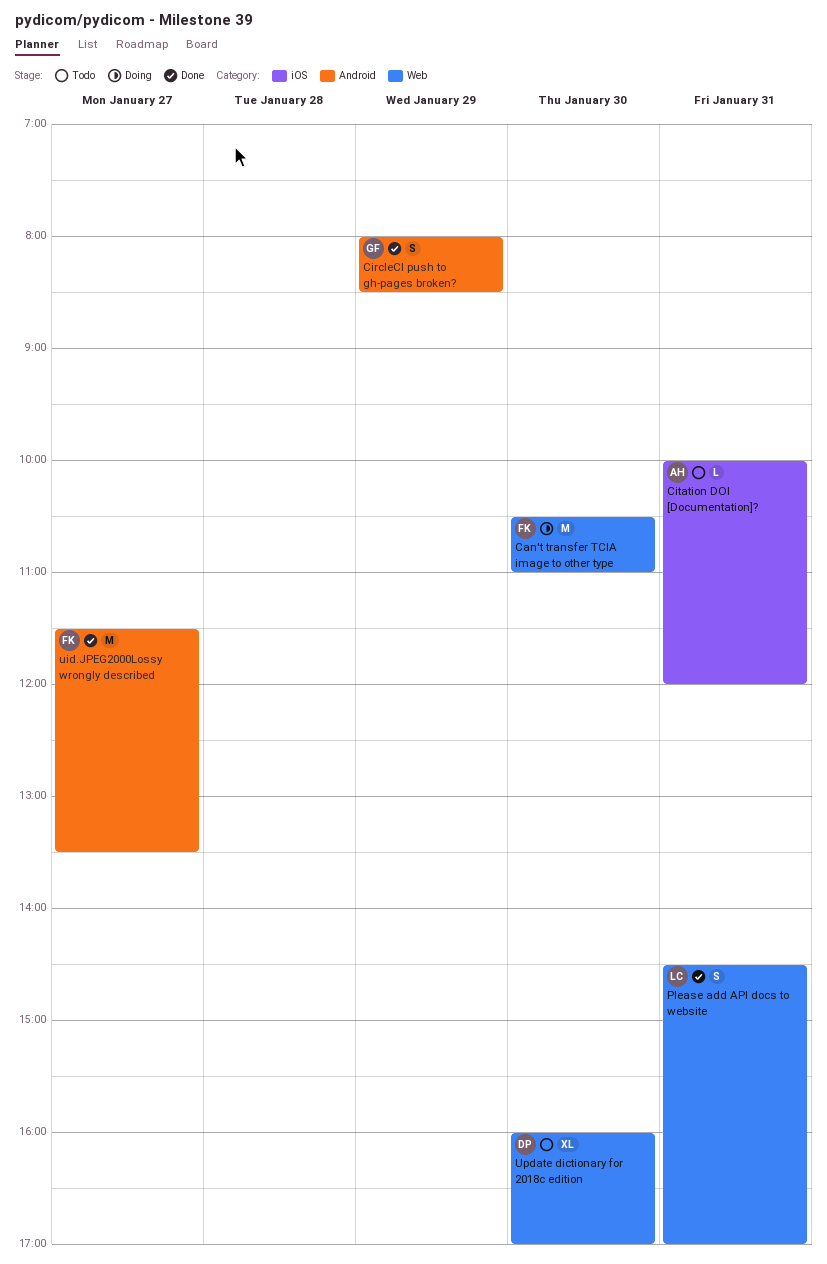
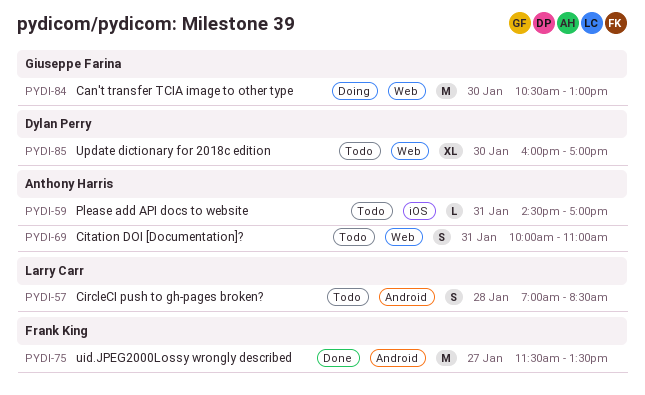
Can't transfer TCIA image to other type, owner: Frank King -> Giuseppe Farina
Can't transfer TCIA image to other type, ends: 11:00 -> 13:00
CircleCI push to gh-pages broken?, status: Done -> Todo
CircleCI push to gh-pages broken?, owner: Giuseppe Farina -> Larry Carr
CircleCI push to gh-pages broken?, day: Jan 29 -> Jan 28
CircleCI push to gh-pages broken?, begins: 08:00 -> 07:00
Citation DOI [Documentation]?, label: iOS -> Web
Citation DOI [Documentation]?, estimate: L -> S
Citation DOI [Documentation]?, ends: 12:00 -> 11:00
Please add API docs to website, status: Done -> Todo
Please add API docs to website, owner: Larry Carr -> Anthony Harris
Please add API docs to website, label: Web -> iOS
Please add API docs to website, estimate: S -> L

